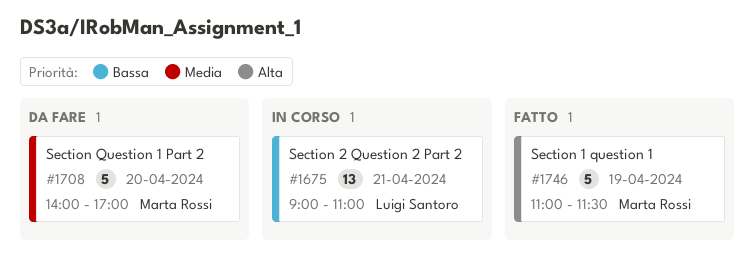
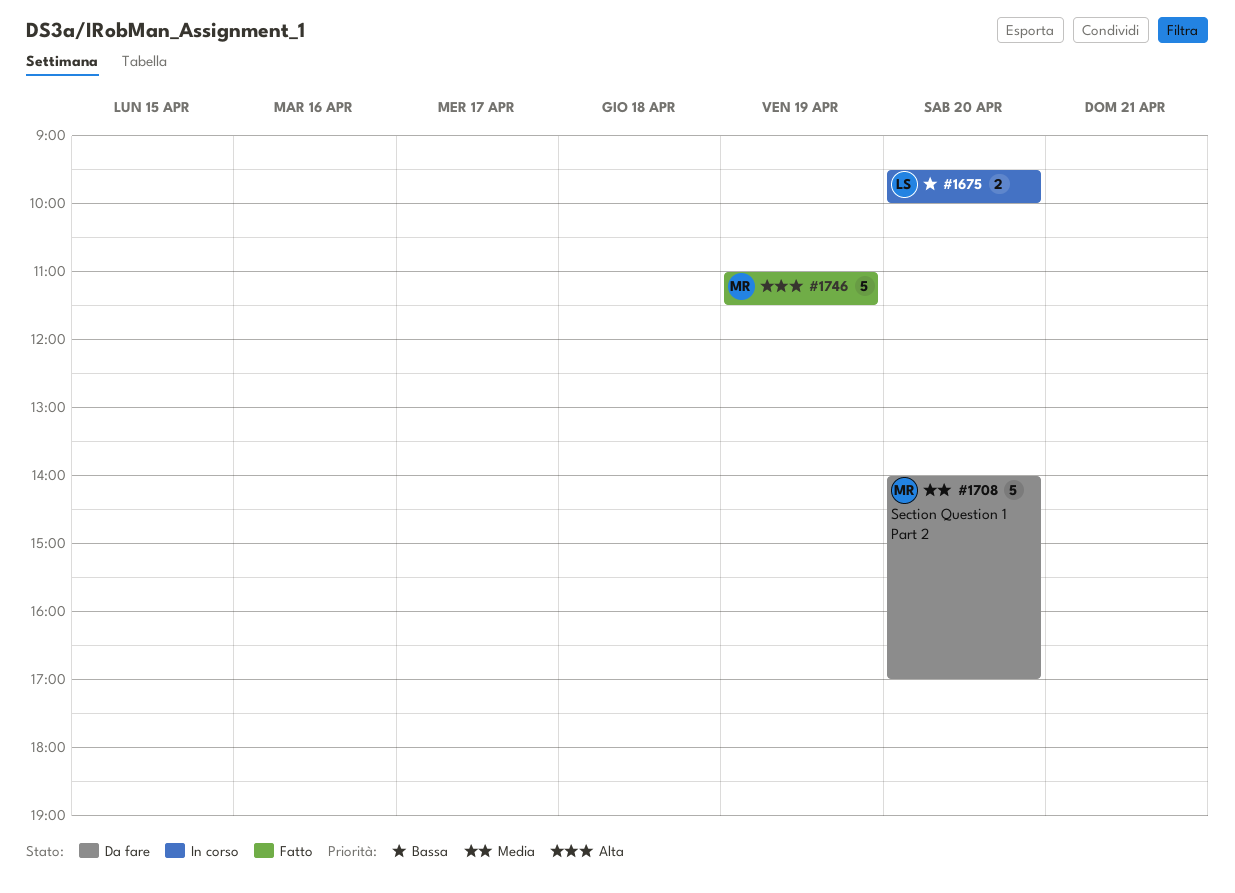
#1675, estimate: 13 -> 2
#1675, day: Apr 21 -> Apr 20
#1675, begins: 09:00 -> 09:30
#1675, ends: 11:00 -> 10:00

